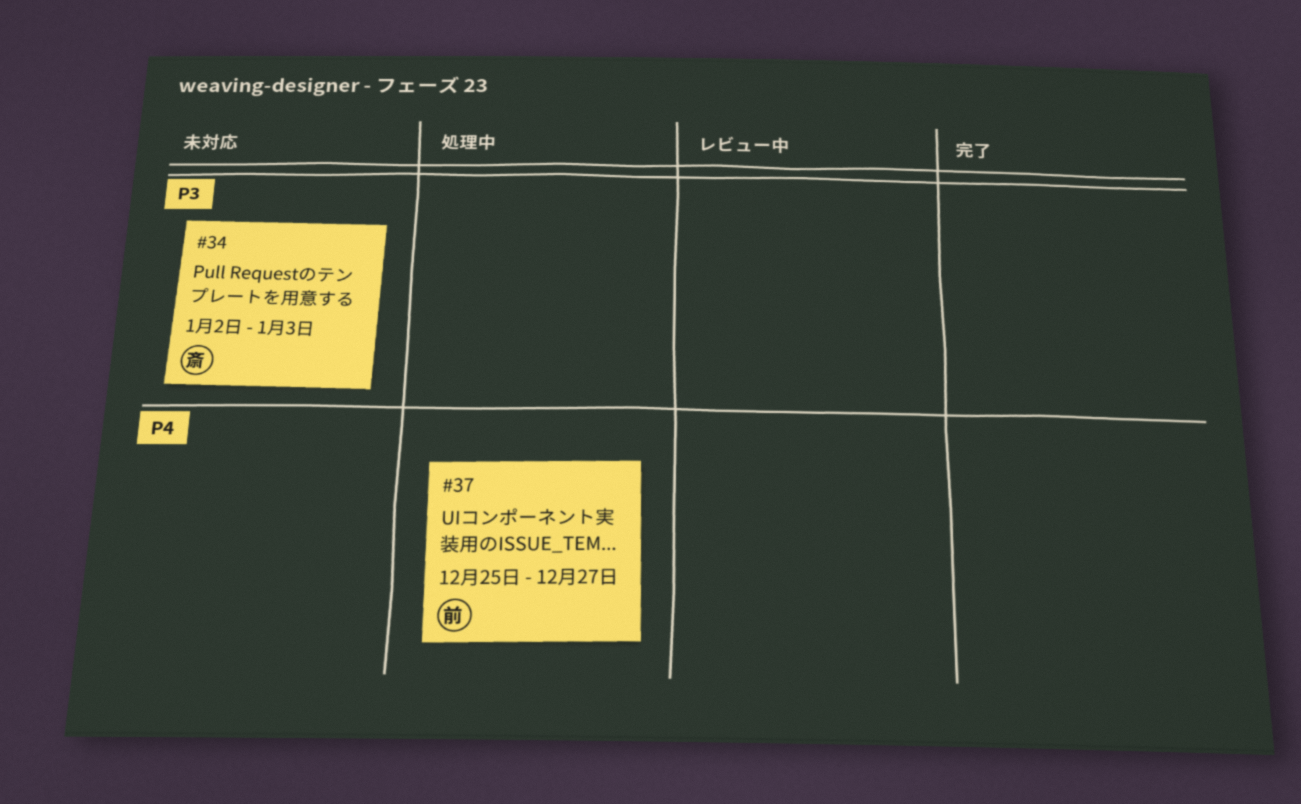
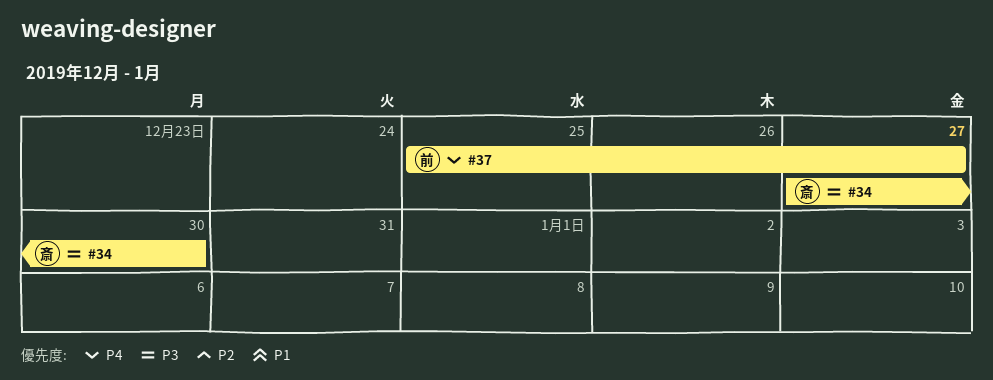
#34, start: Jan 2 -> Dec 27
#34, due: Jan 3 -> Dec 30

